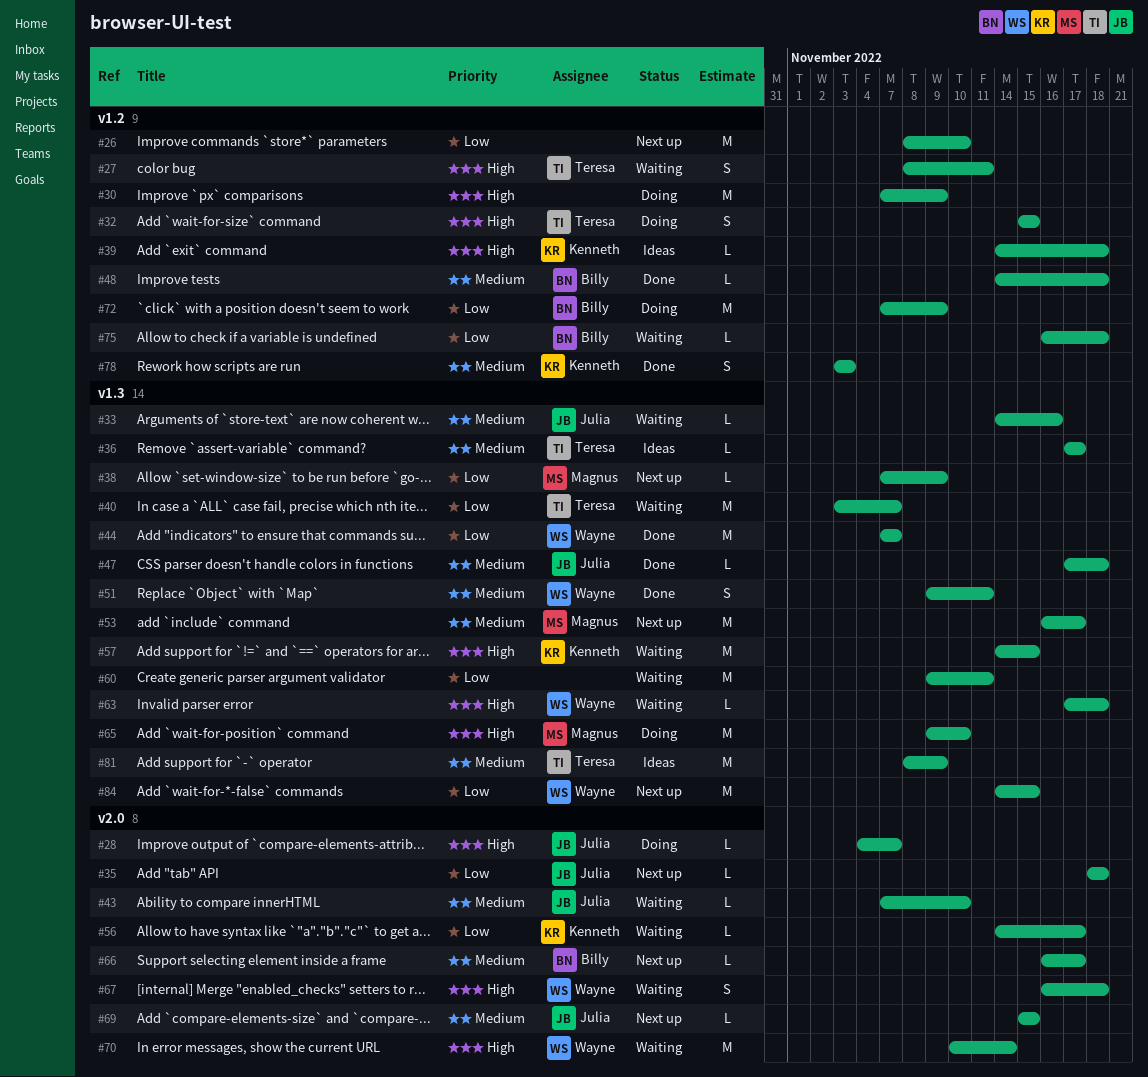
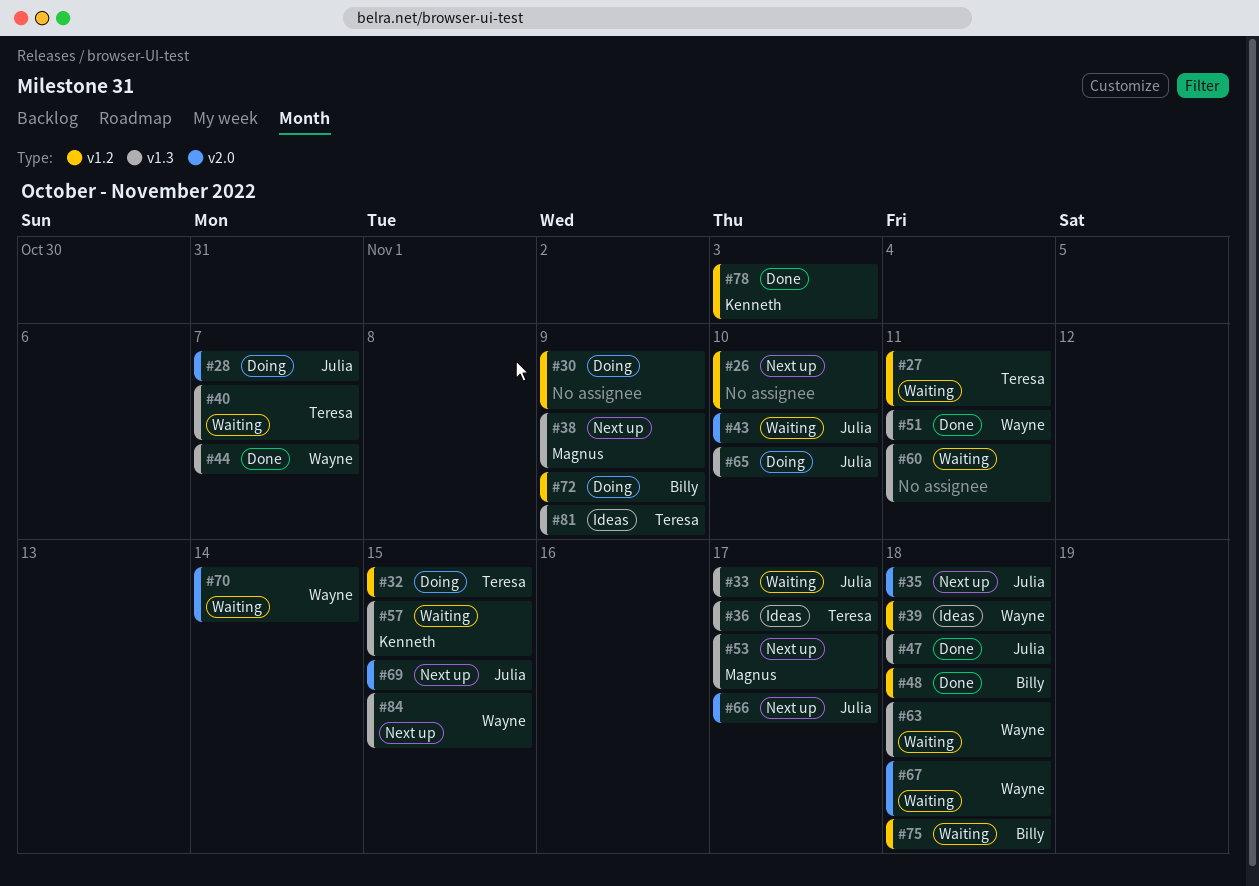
#33, due: Nov 16 -> Nov 17
#39, owner: Kenneth -> Wayne
#56: present -> none
#65, owner: Magnus -> Julia
#66, owner: Billy -> Julia

